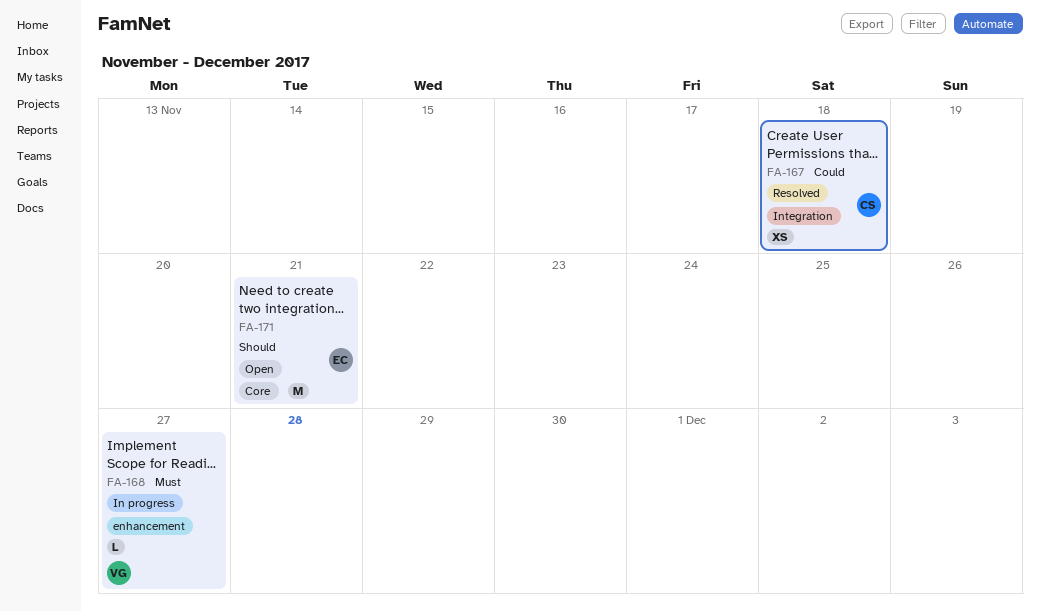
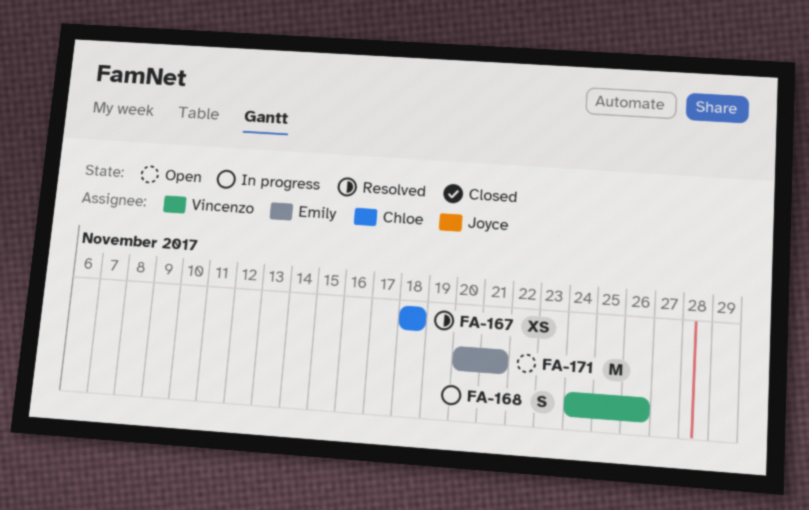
FA-168, estimate: L -> S
FA-168, due: Nov 27 -> Nov 26

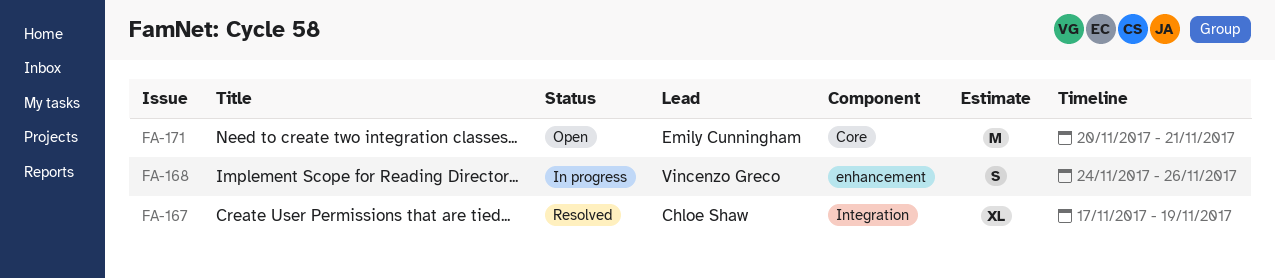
FA-167, estimate: XS -> XL
FA-167, start: Nov 18 -> Nov 17
FA-167, due: Nov 18 -> Nov 19

